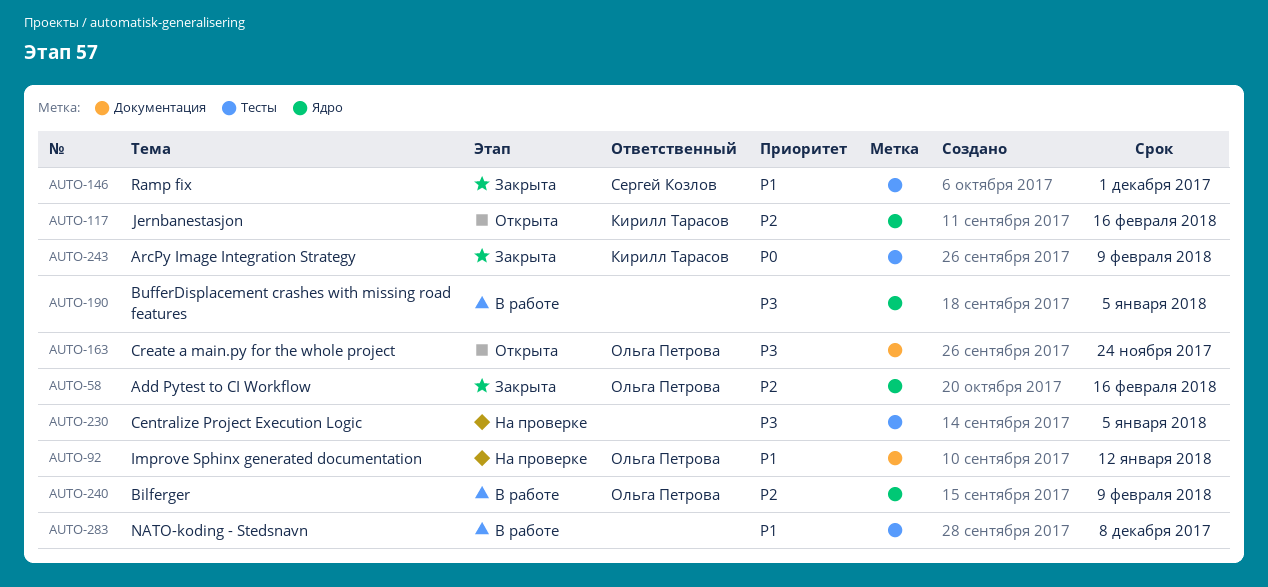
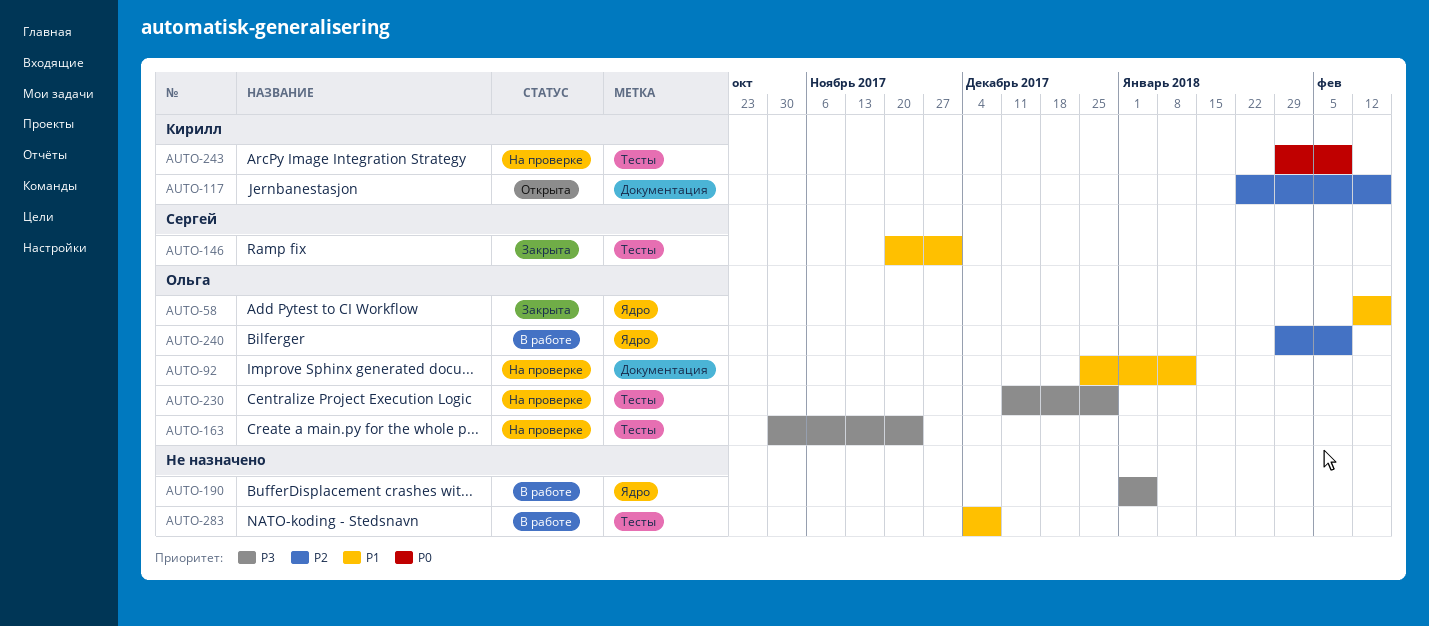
AUTO-58, priority: P2 -> P1
AUTO-117, label: Ядро -> Документация
AUTO-163, status: Открыта -> На проверке
AUTO-163, label: Документация -> Тесты
AUTO-230, owner: none -> Ольга Петрова
AUTO-230, due: Jan 5 -> Dec 29
AUTO-243, status: Закрыта -> На проверке

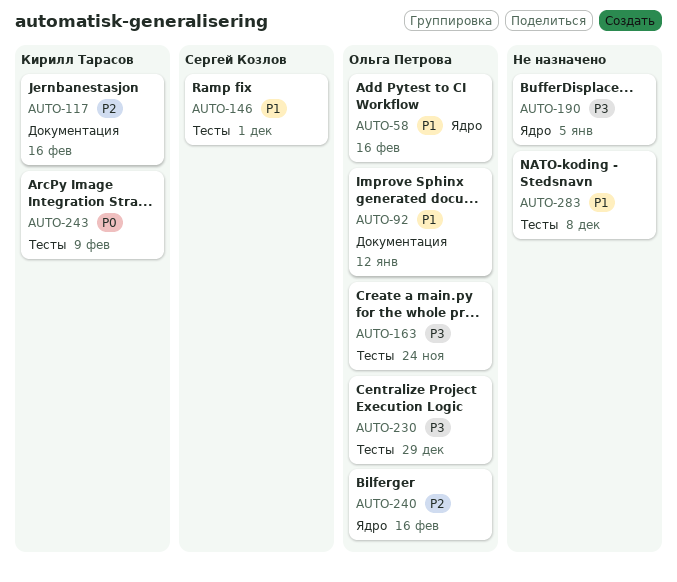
AUTO-240, due: Feb 9 -> Feb 16

